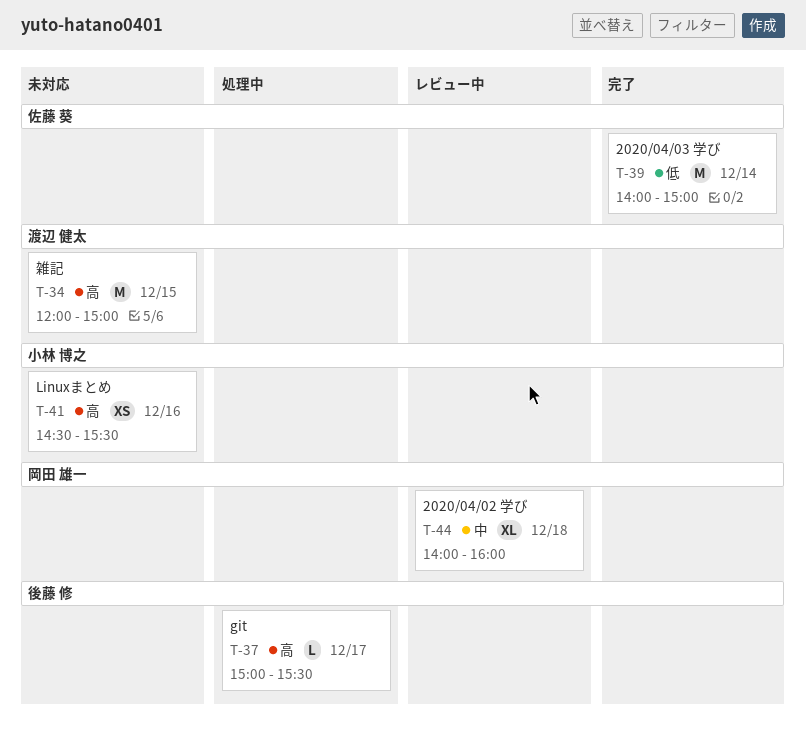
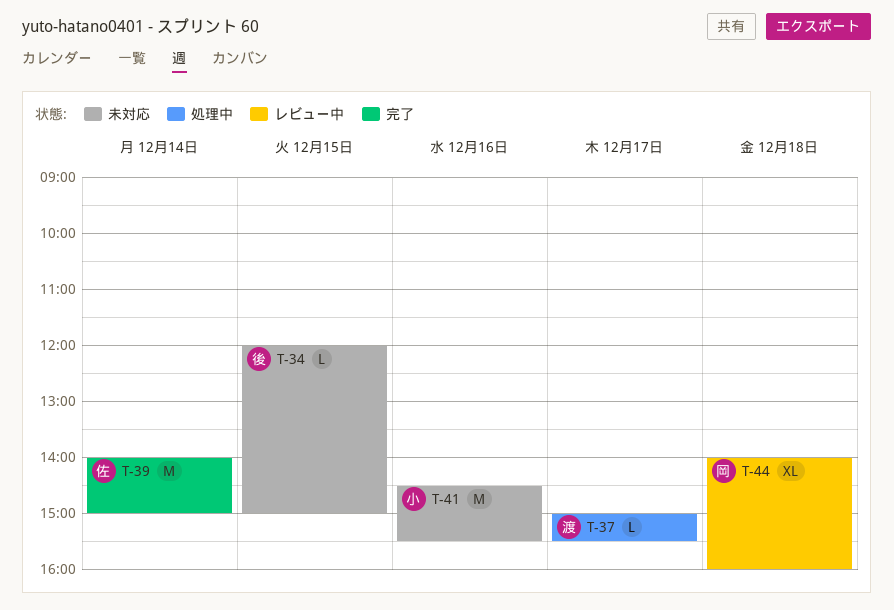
T-34, owner: 渡辺 健太 -> 後藤 修
T-34, estimate: M -> L
T-37, owner: 後藤 修 -> 渡辺 健太
T-41, estimate: XS -> M

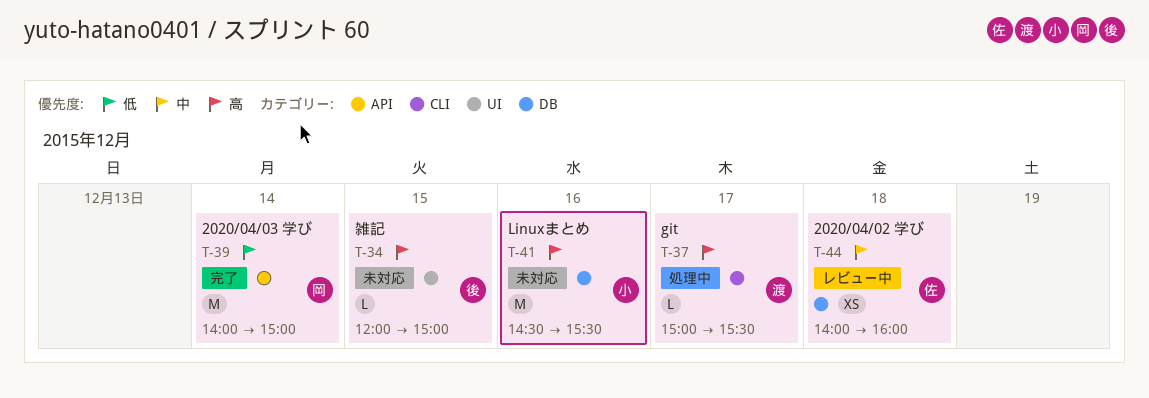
T-39, owner: 佐 -> 岡
T-44, owner: 岡 -> 佐
T-44, estimate: XL -> XS

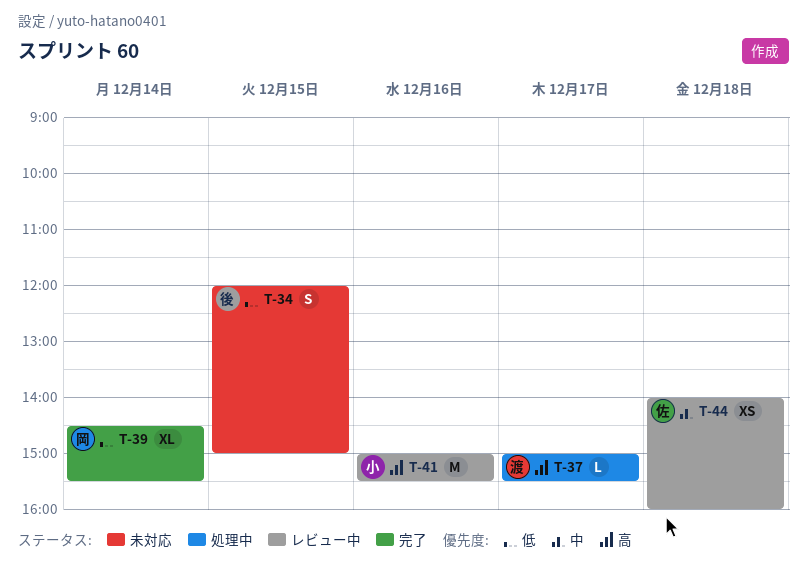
T-34, priority: 高 -> 低
T-34, estimate: L -> S
T-39, estimate: M -> XL
T-39, begins: 14:00 -> 14:30
T-39, ends: 15:00 -> 15:30
T-41, status: 未対応 -> レビュー中
T-41, begins: 14:30 -> 15:00

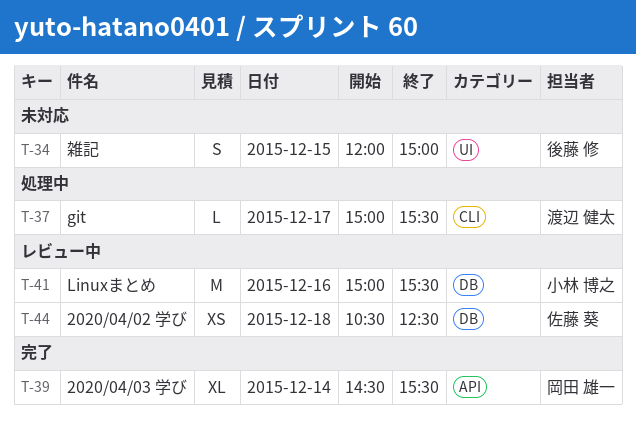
T-44, begins: 14:00 -> 10:30
T-44, ends: 16:00 -> 12:30

